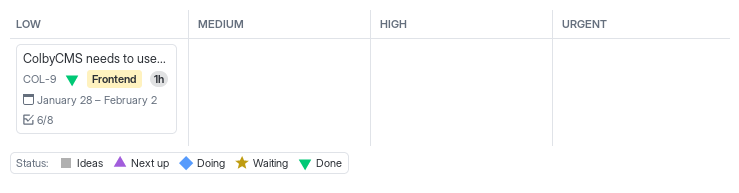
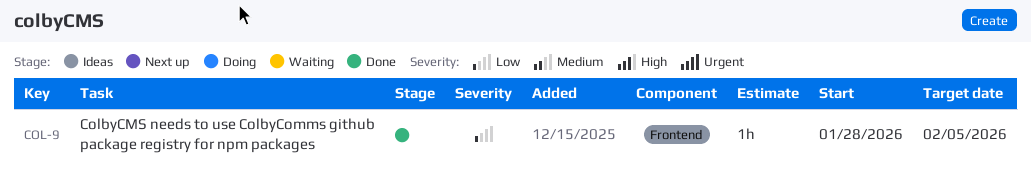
COL-9, due: Feb 2 -> Feb 5

